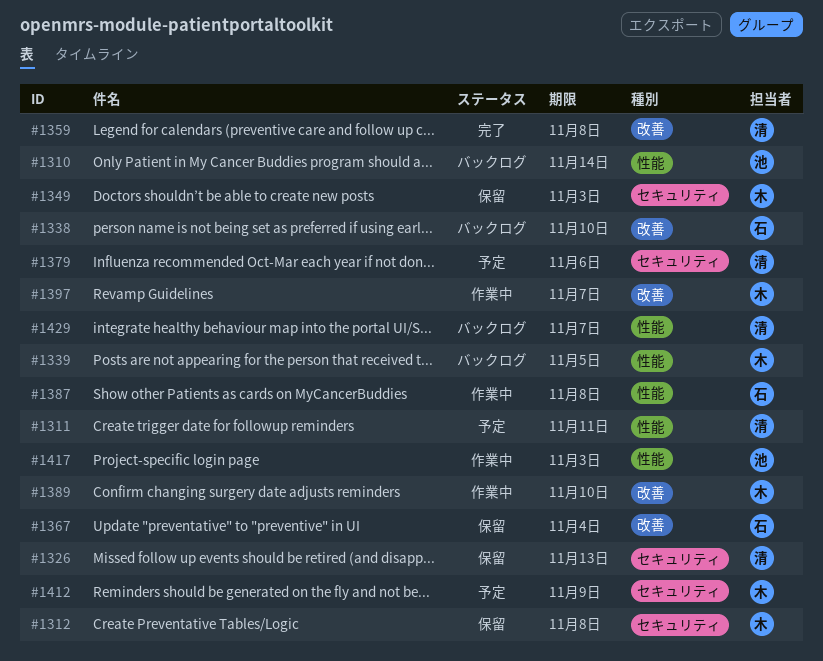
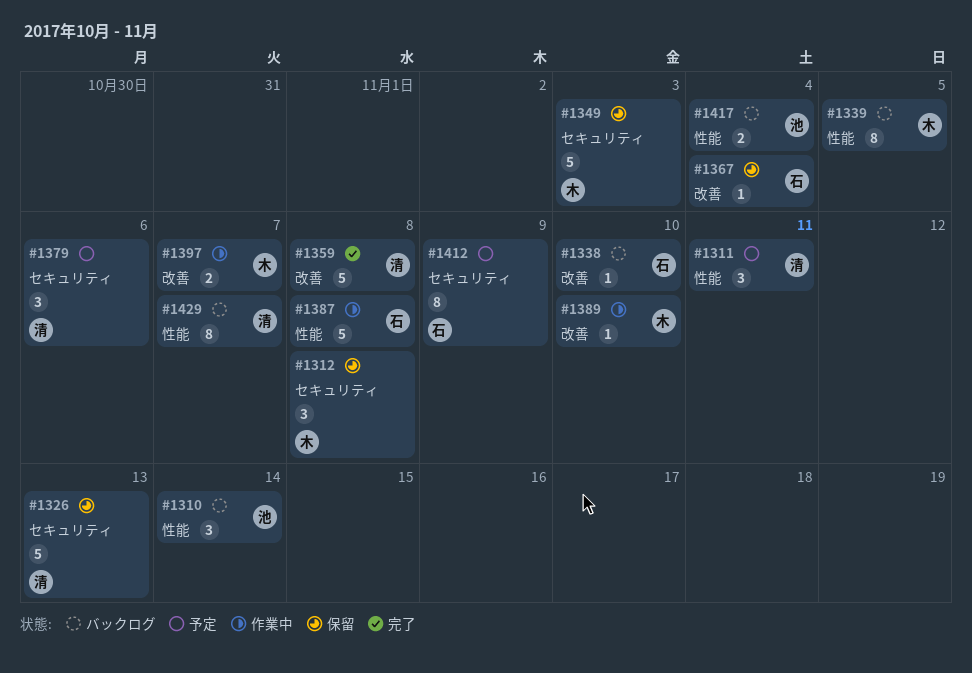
#1412, owner: 木 -> 石
#1417, status: 作業中 -> バックログ
#1417, due: Nov 3 -> Nov 4

